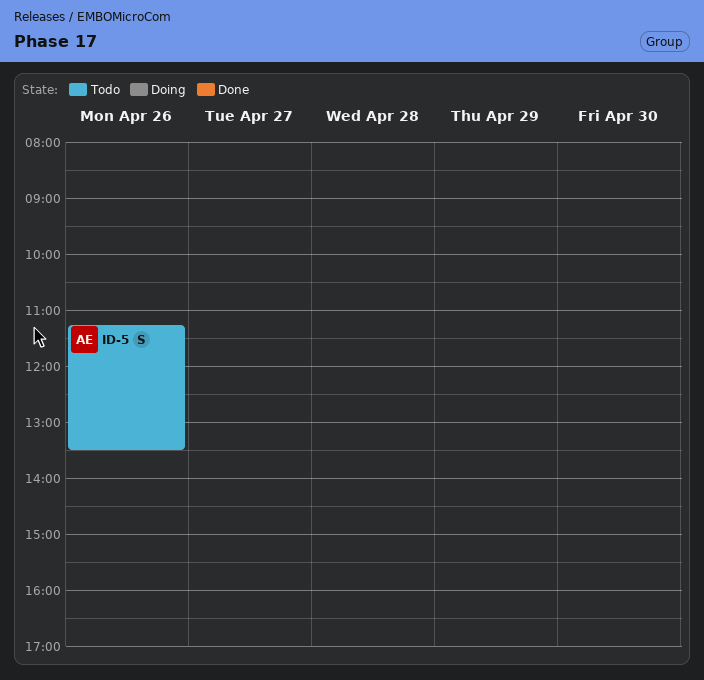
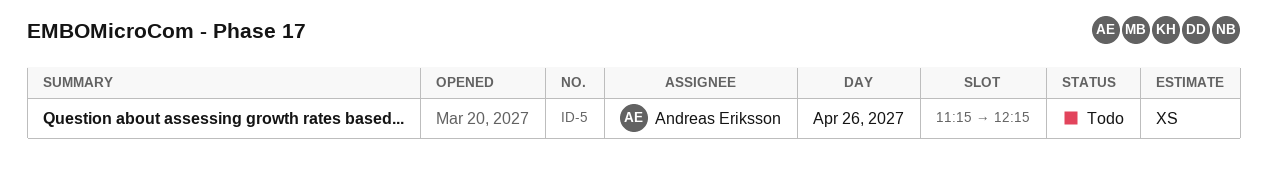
ID-5, estimate: S -> XS
ID-5, ends: 13:30 -> 12:15

